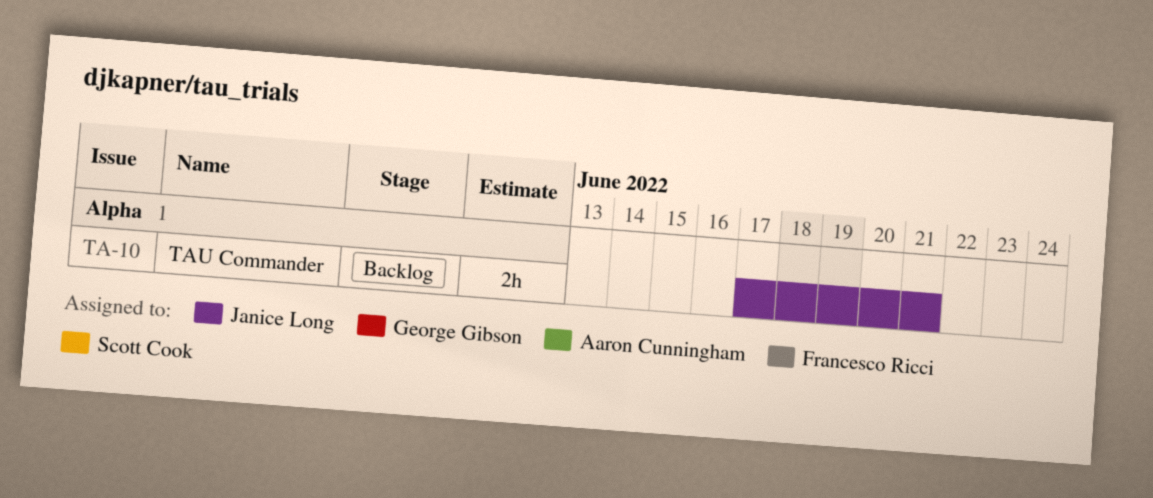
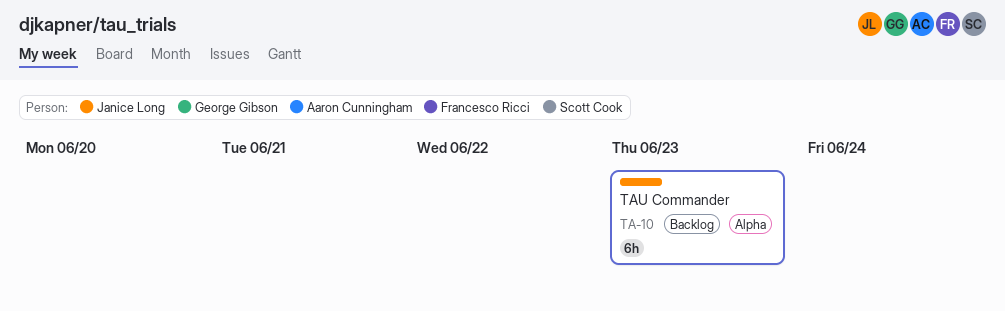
TA-10, estimate: 2h -> 6h
TA-10, due: Jun 21 -> Jun 23

